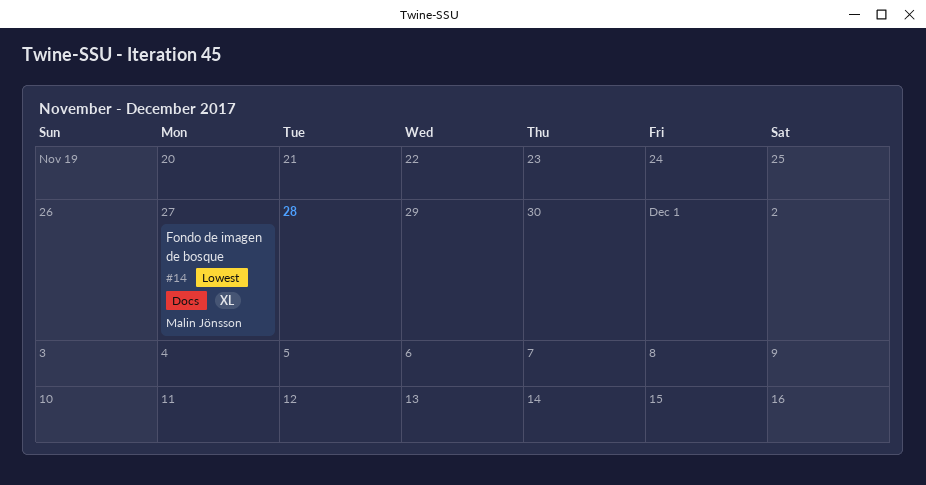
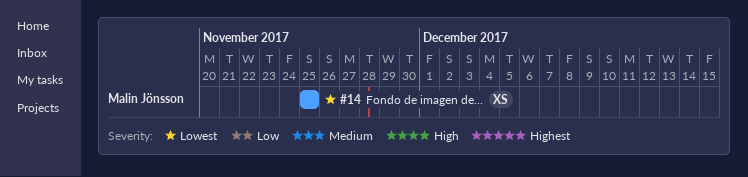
#14, estimate: XL -> XS
#14, due: Nov 27 -> Nov 25

